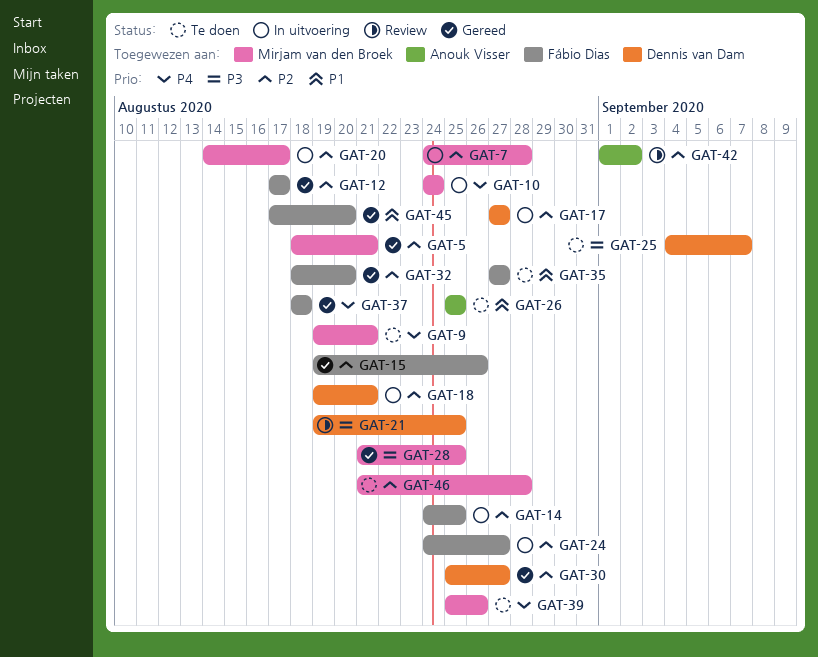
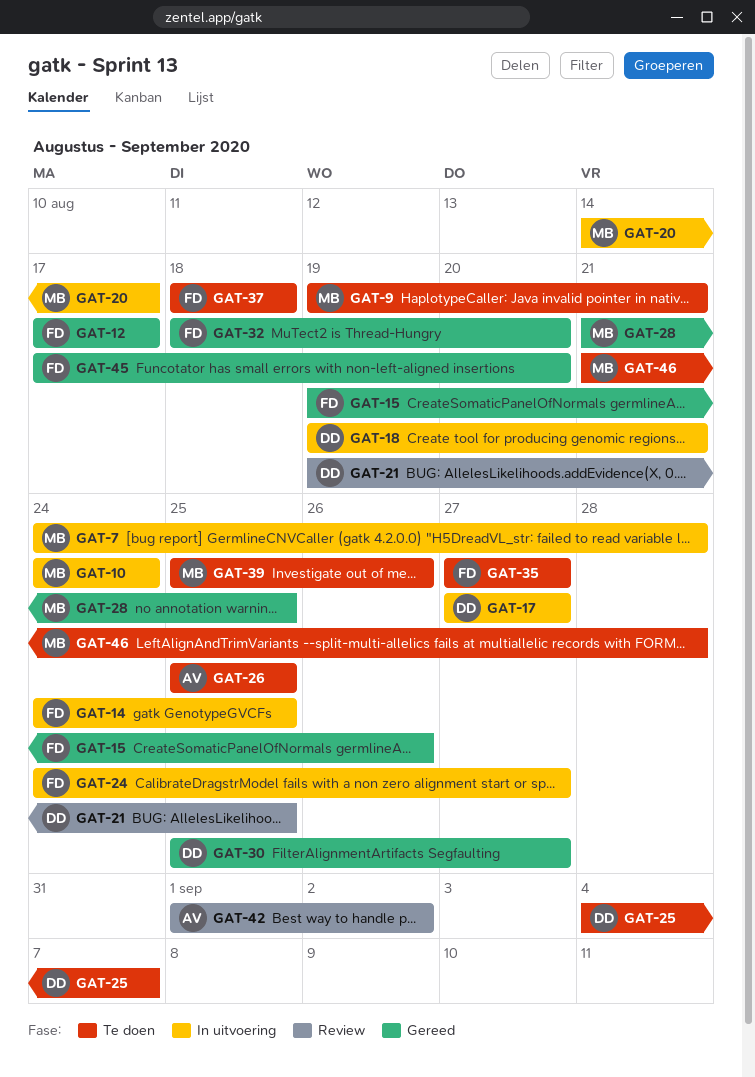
GAT-5: present -> none
GAT-37, status: Gereed -> Te doen

